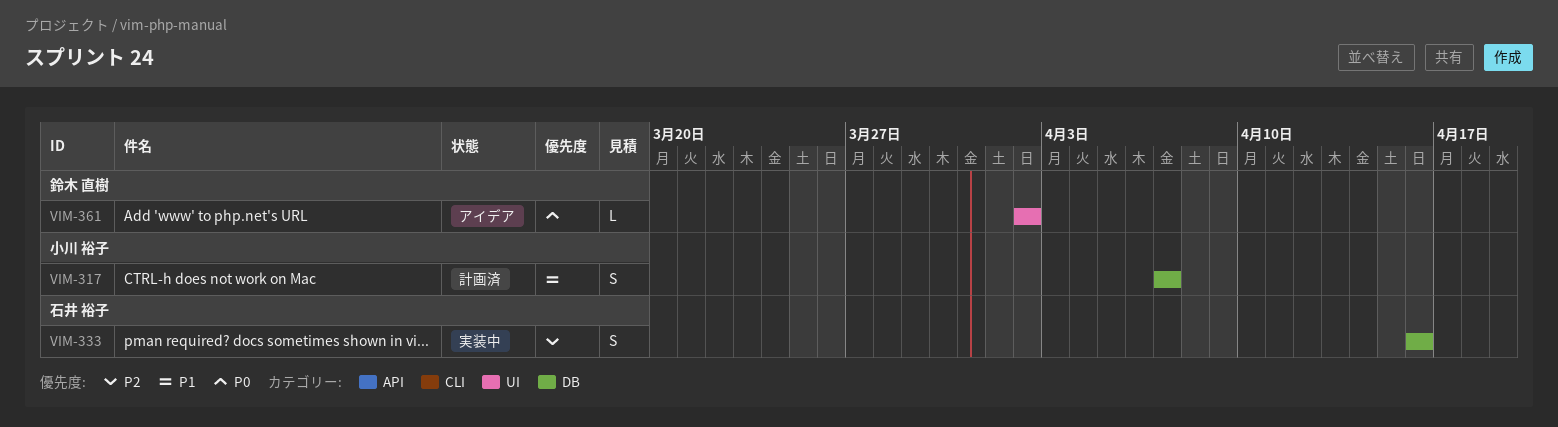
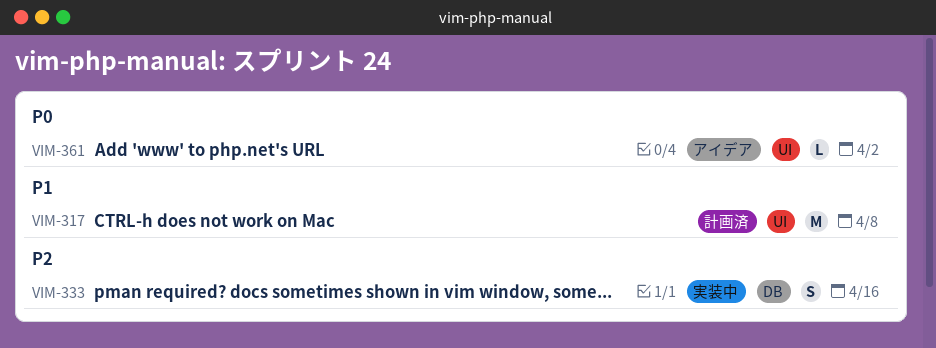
VIM-317, label: DB -> UI
VIM-317, estimate: S -> M
VIM-317, due: Apr 7 -> Apr 8

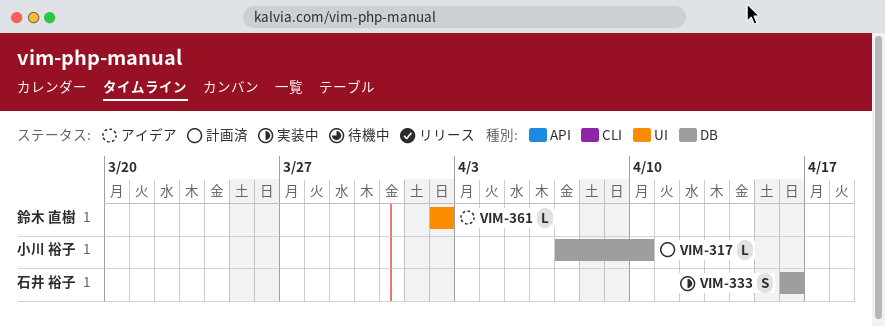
VIM-317, label: UI -> DB
VIM-317, estimate: M -> L
VIM-317, due: Apr 8 -> Apr 10

